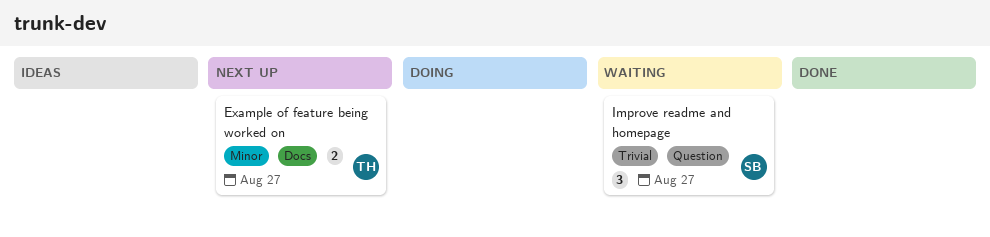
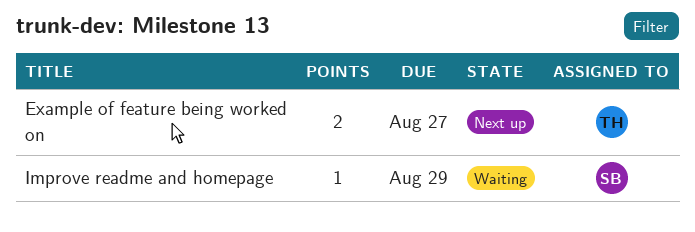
Improve readme and homepage, estimate: 3 -> 1
Improve readme and homepage, due: Aug 27 -> Aug 29

